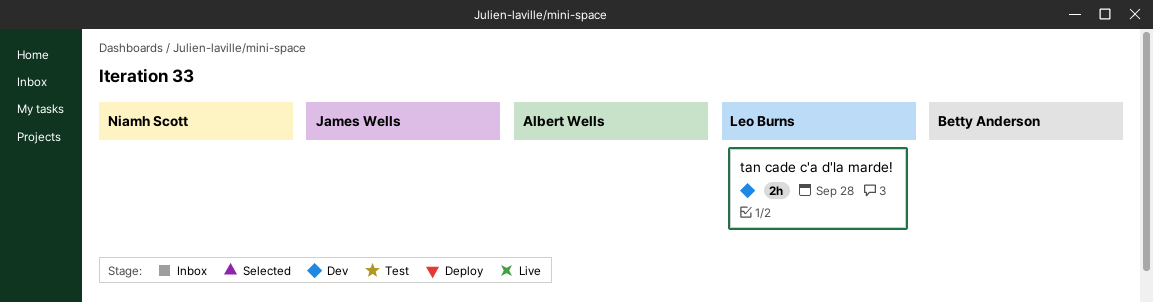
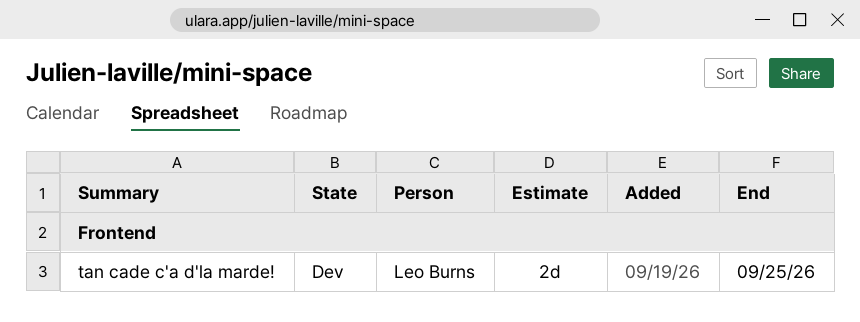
tan cade c'a d'la marde!, estimate: 2h -> 2d
tan cade c'a d'la marde!, due: Sep 28 -> Sep 25

